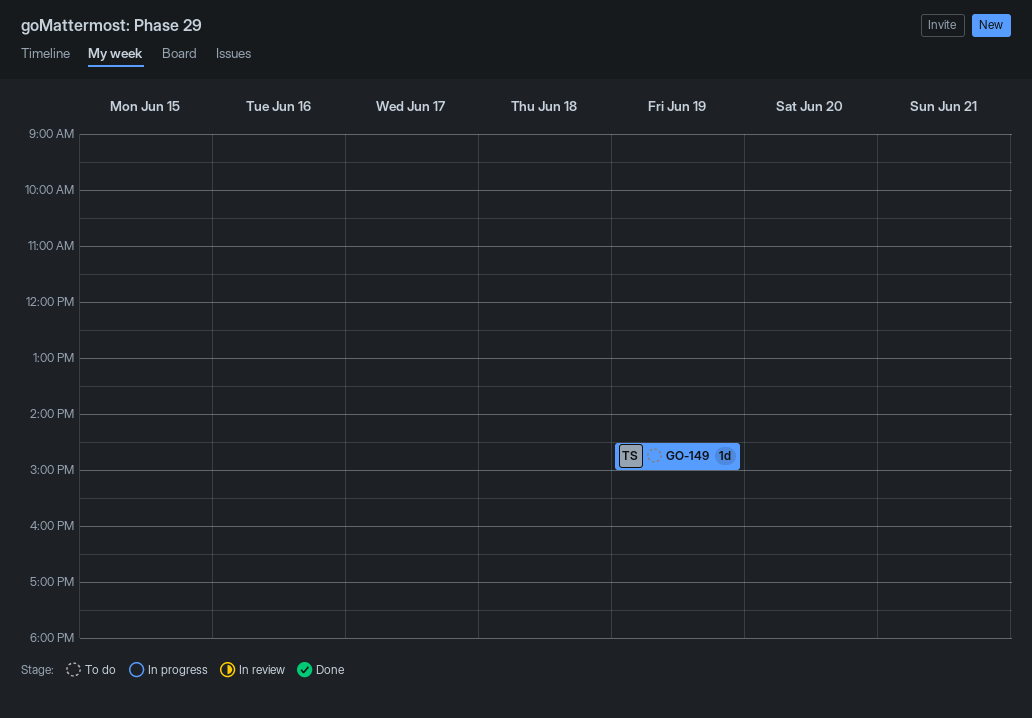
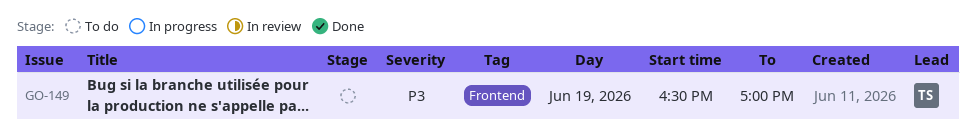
GO-149, begins: 14:30 -> 16:30
GO-149, ends: 15:00 -> 17:00

